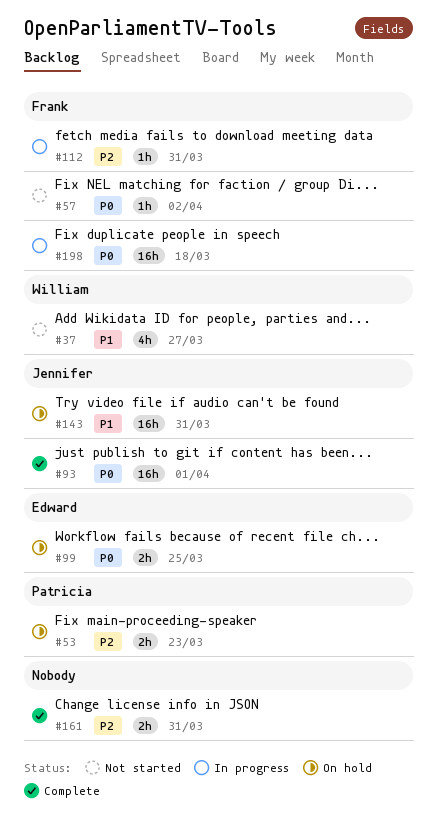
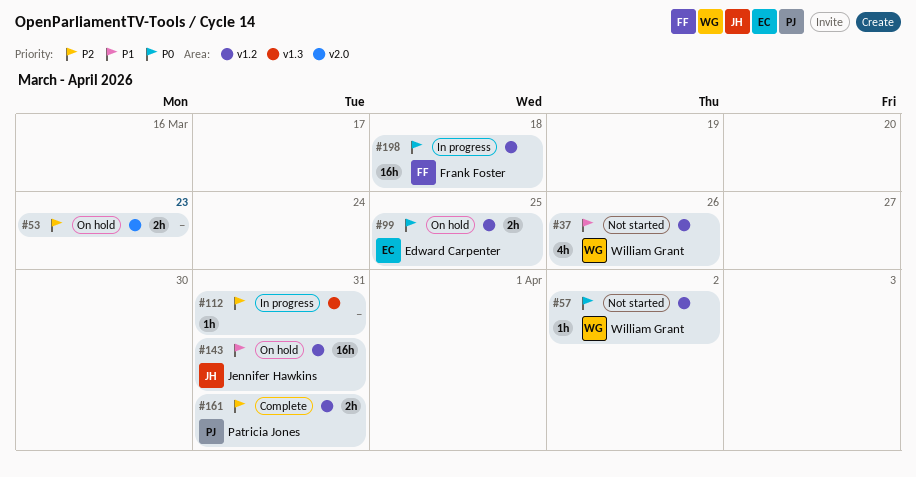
#37, due: Mar 27 -> Mar 26
#53, owner: Patricia Jones -> none
#57, owner: Frank Foster -> William Grant
#93: present -> none
#112, owner: Frank Foster -> none
#161, owner: none -> Patricia Jones

